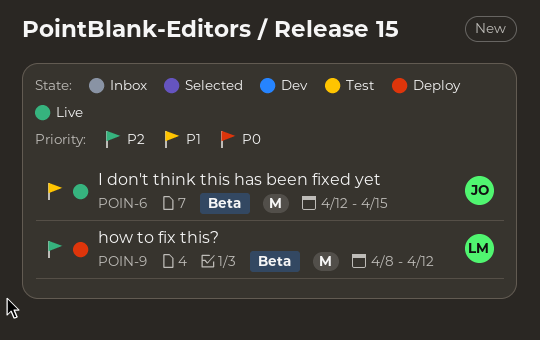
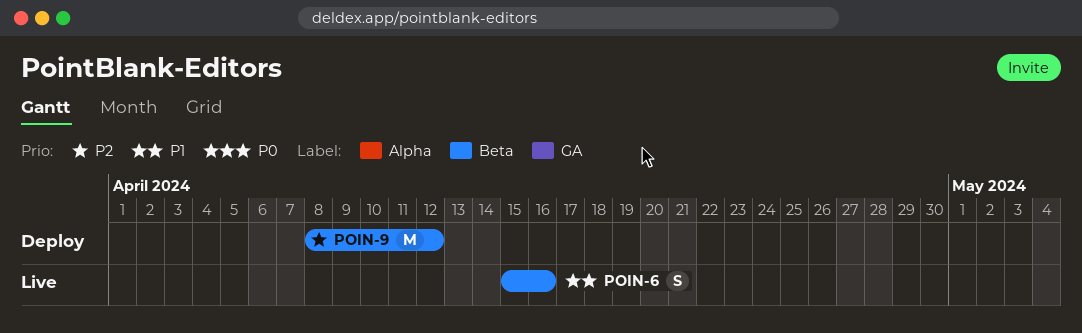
POIN-6, estimate: M -> S
POIN-6, start: Apr 12 -> Apr 15
POIN-6, due: Apr 15 -> Apr 16

